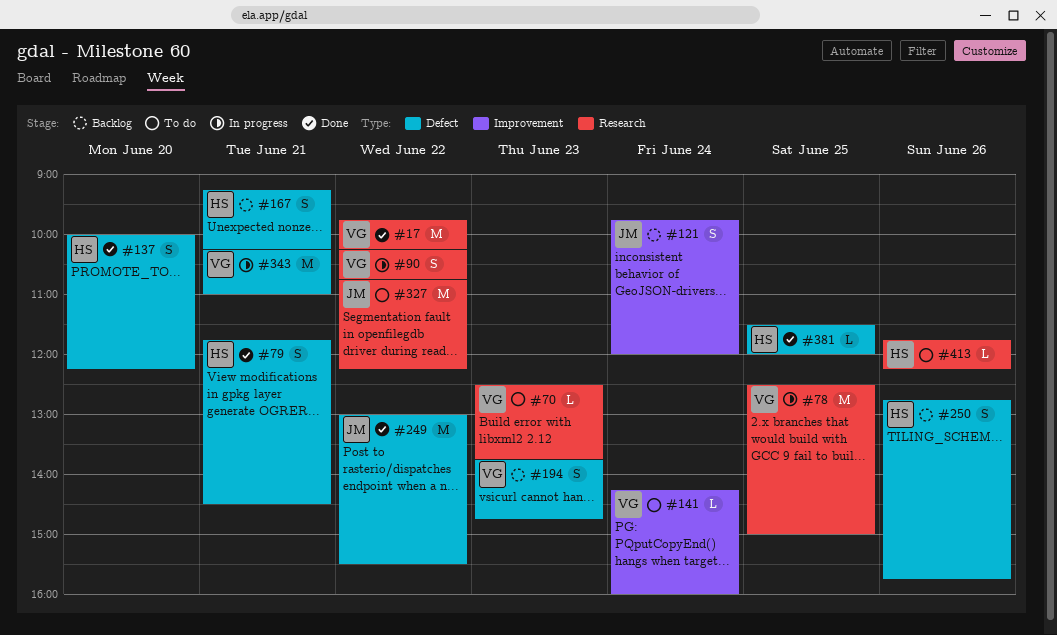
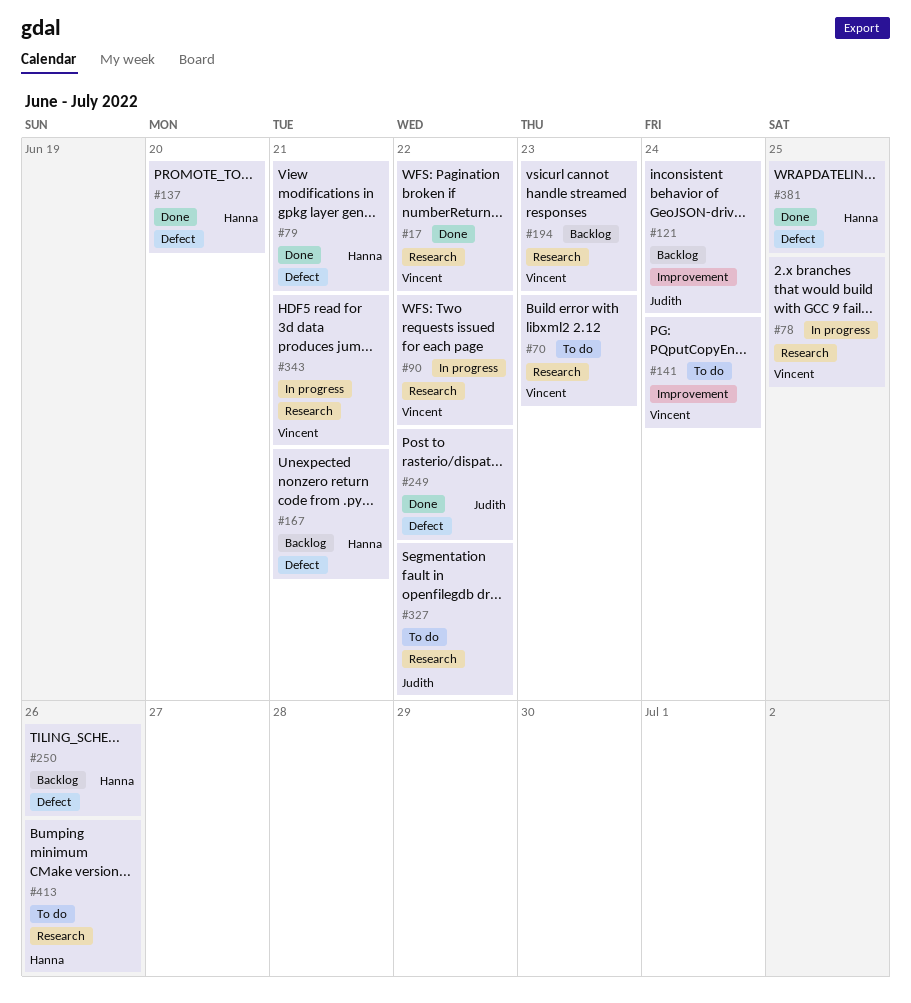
#194, label: Defect -> Research
#343, label: Defect -> Research

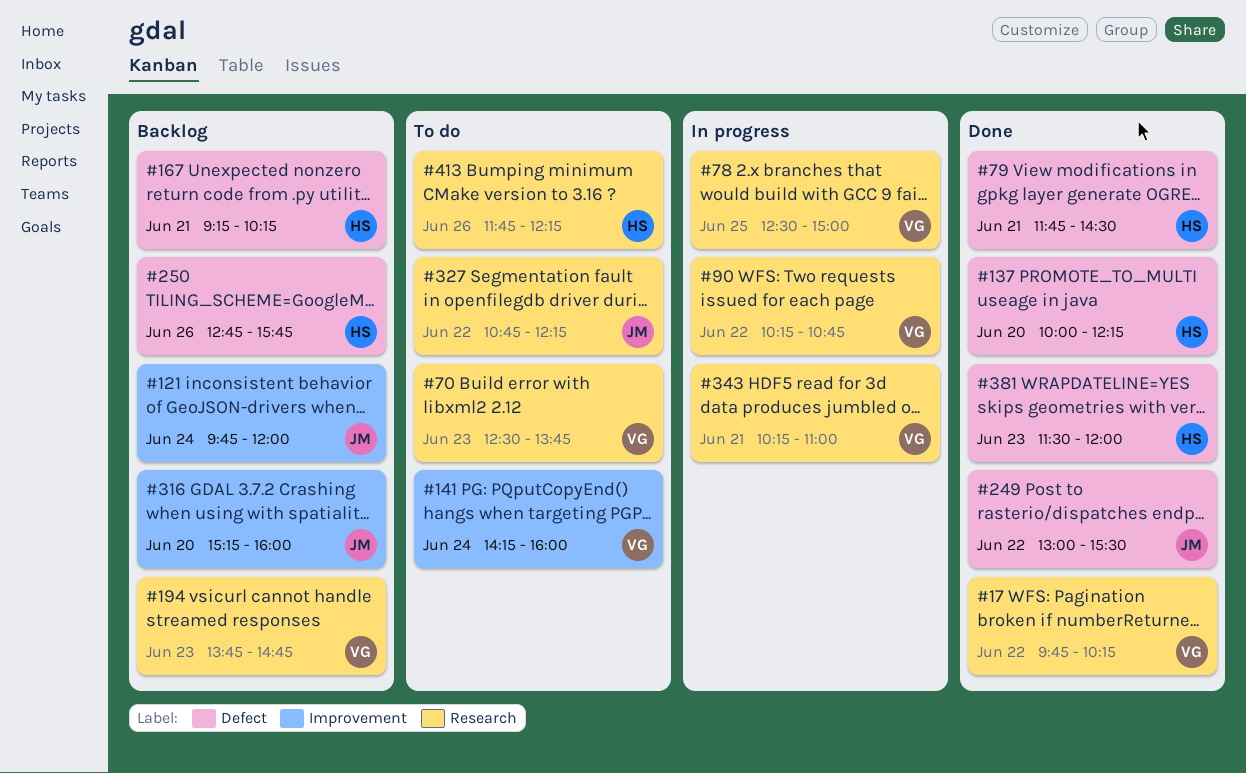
#316: none -> present
#381, day: Jun 25 -> Jun 23

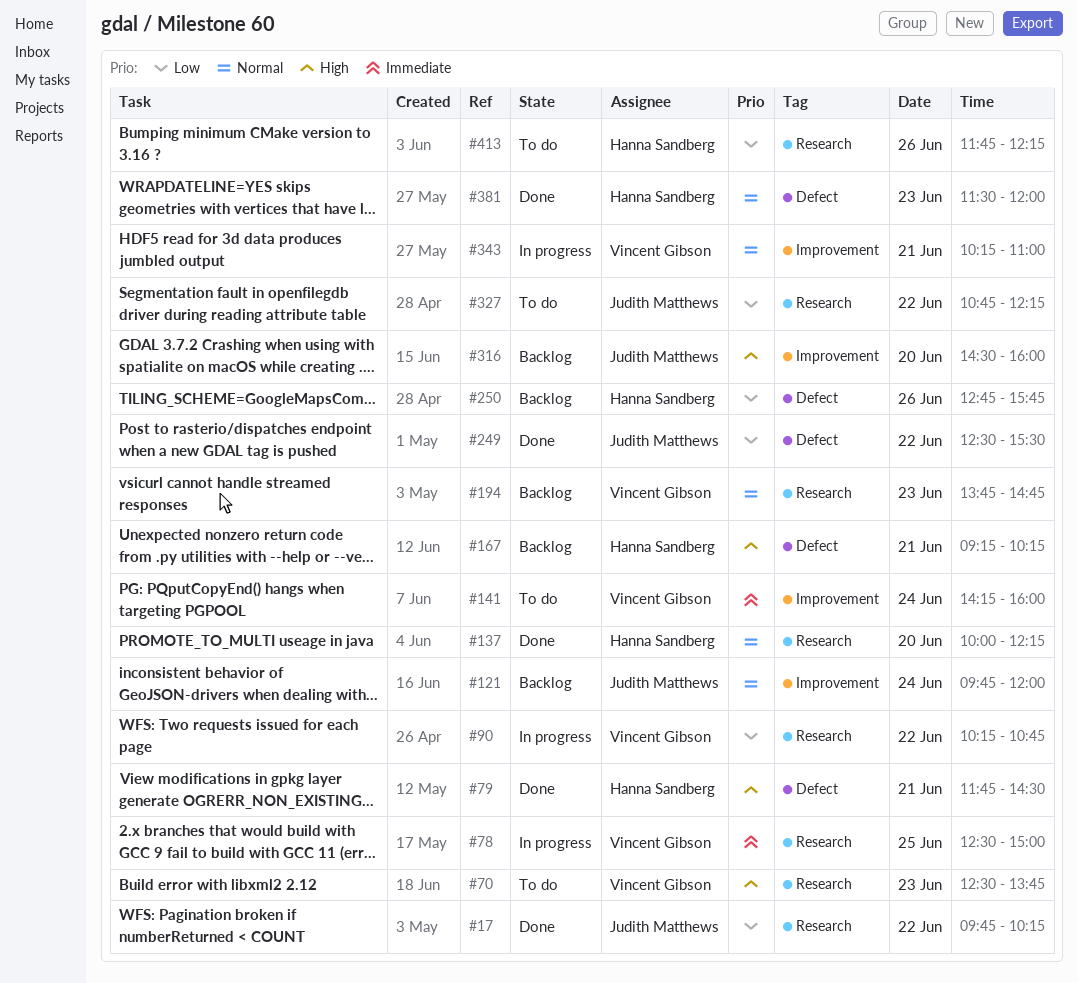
#17, owner: Vincent Gibson -> Judith Matthews
#137, label: Defect -> Research
#249, begins: 13:00 -> 12:30
#316, begins: 15:15 -> 14:30
#343, label: Research -> Improvement

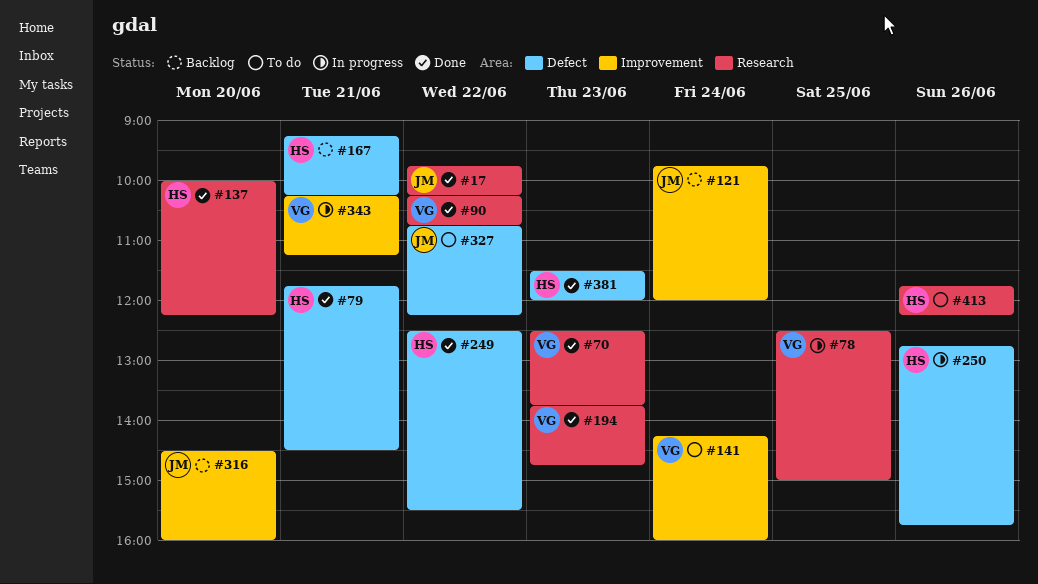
#70, status: To do -> Done
#90, status: In progress -> Done
#194, status: Backlog -> Done
#249, owner: Judith Matthews -> Hanna Sandberg
#250, status: Backlog -> In progress
#327, label: Research -> Defect
#343, ends: 11:00 -> 11:15

